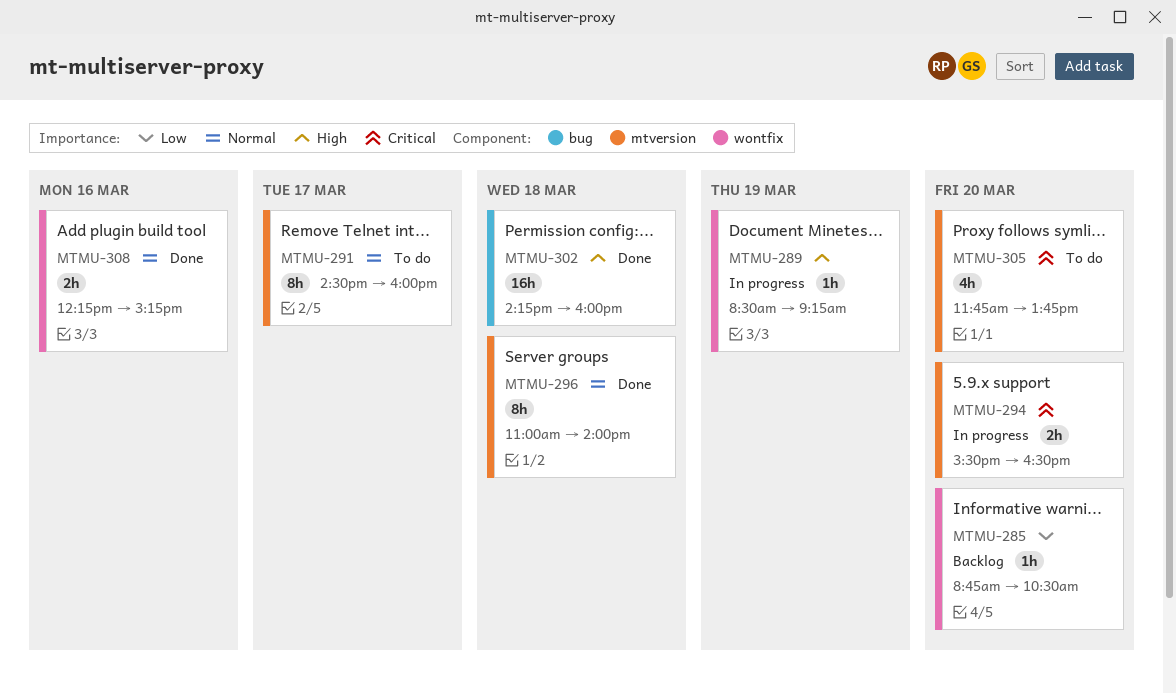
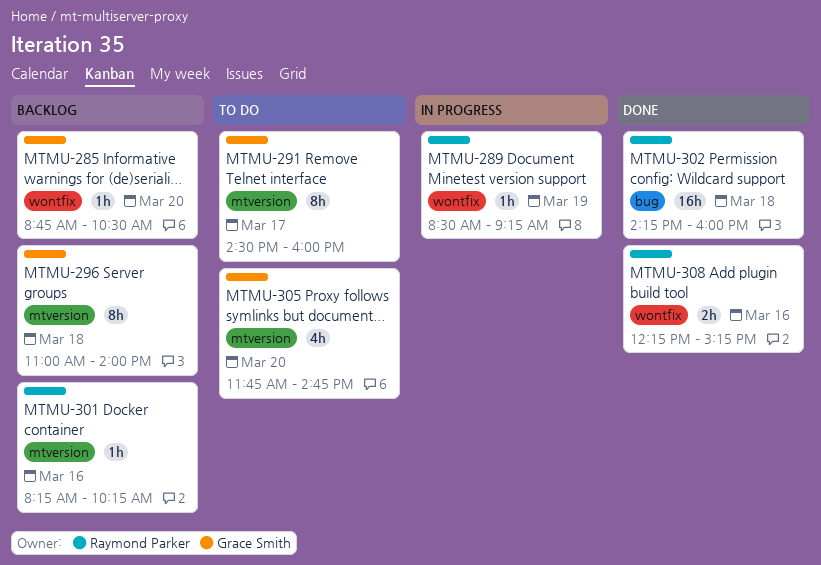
MTMU-294: present -> none
MTMU-296, status: Done -> Backlog
MTMU-301: none -> present
MTMU-305, ends: 13:45 -> 14:45

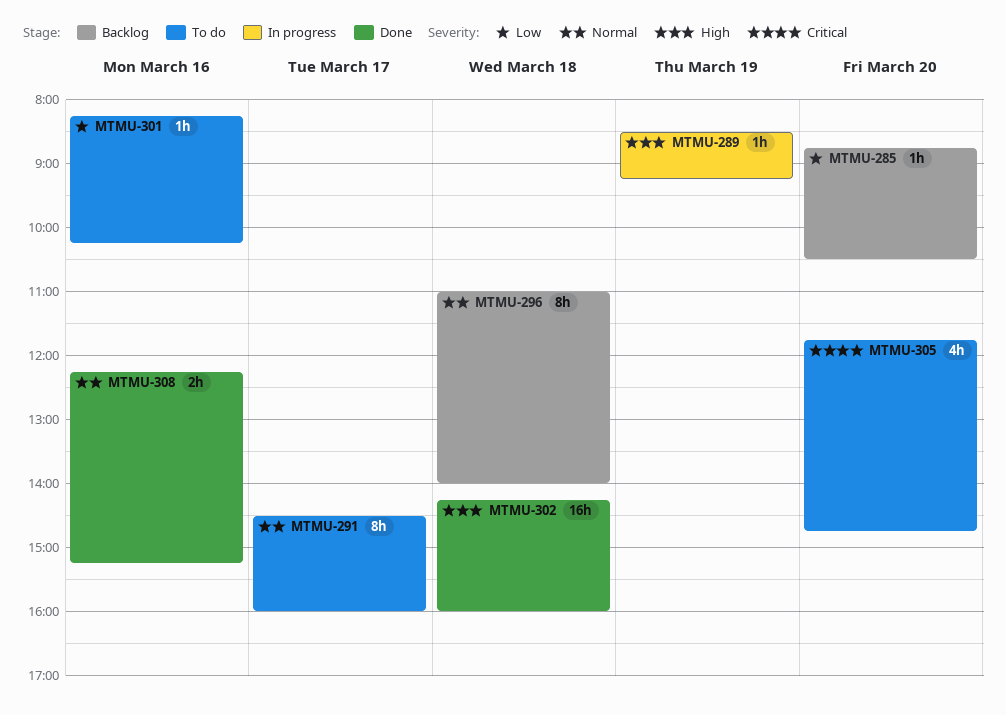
MTMU-301, status: Backlog -> To do

